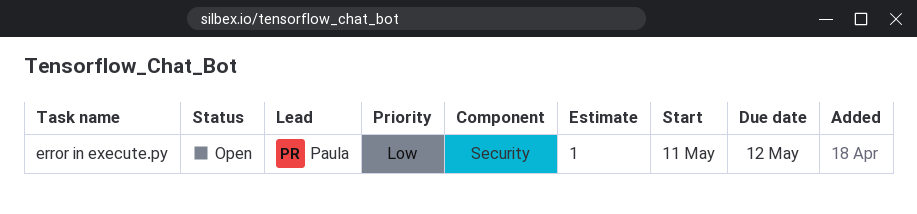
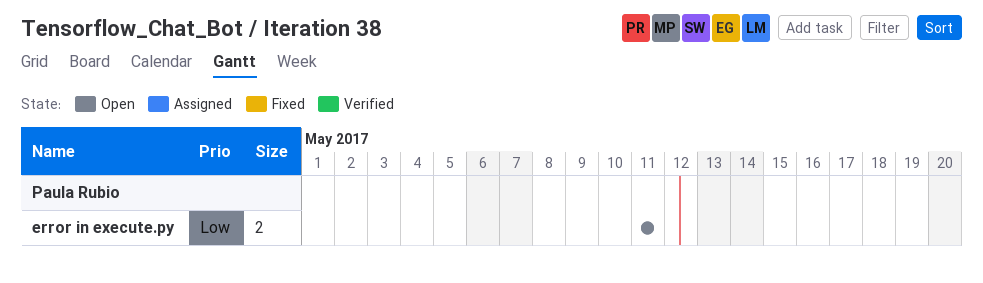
error in execute.py, estimate: 1 -> 2
error in execute.py, due: May 12 -> May 11

